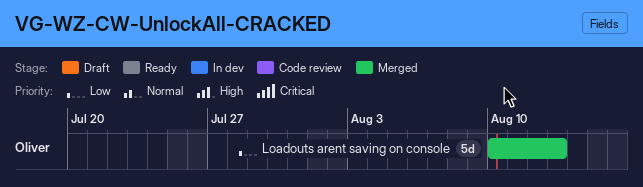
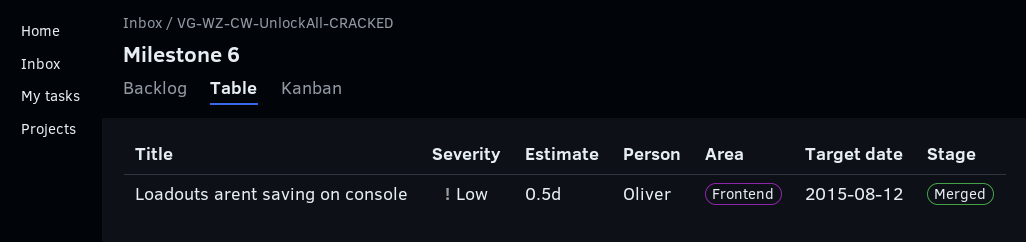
Loadouts arent saving on console, estimate: 5d -> 0.5d
Loadouts arent saving on console, due: Aug 13 -> Aug 12

